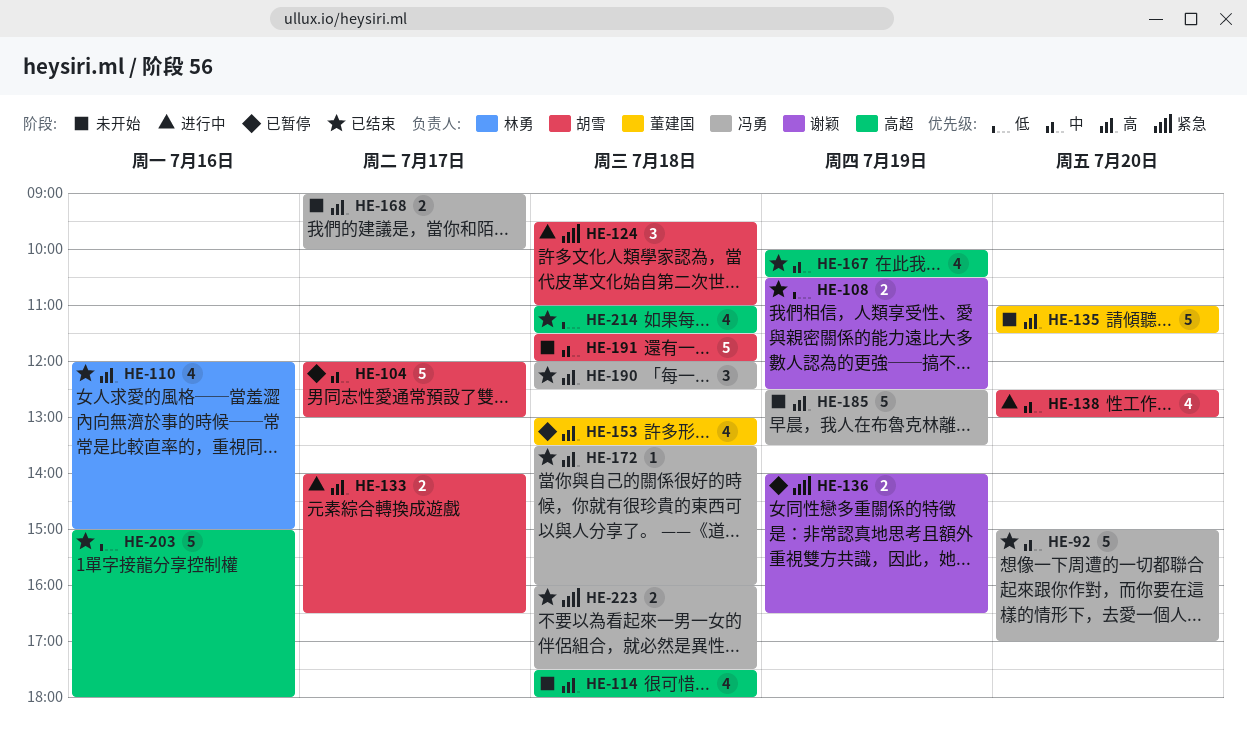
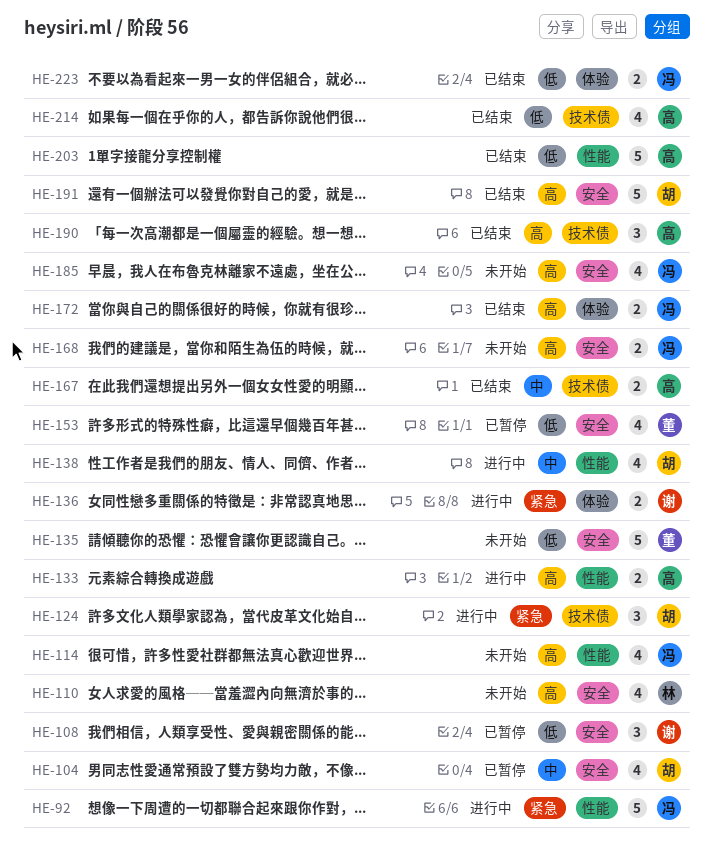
HE-92, status: 已结束 -> 进行中
HE-92, priority: 中 -> 紧急
HE-104, estimate: 5 -> 4
HE-108, status: 已结束 -> 已暂停
HE-108, estimate: 2 -> 3
HE-110, status: 已结束 -> 未开始
HE-114, owner: 高超 -> 冯勇
HE-133, owner: 胡雪 -> 高超
HE-135, priority: 高 -> 低
HE-136, status: 已暂停 -> 进行中
HE-153, priority: 高 -> 低
HE-167, estimate: 4 -> 2
HE-172, estimate: 1 -> 2
HE-185, estimate: 5 -> 4
HE-190, owner: 冯勇 -> 高超
HE-191, status: 未开始 -> 已结束
HE-191, priority: 中 -> 高
HE-223, priority: 紧急 -> 低

